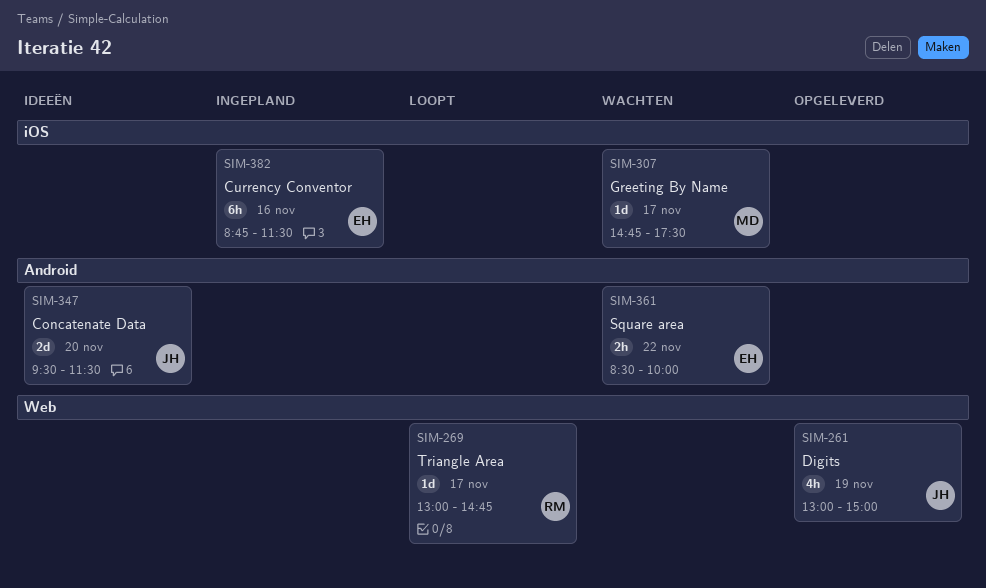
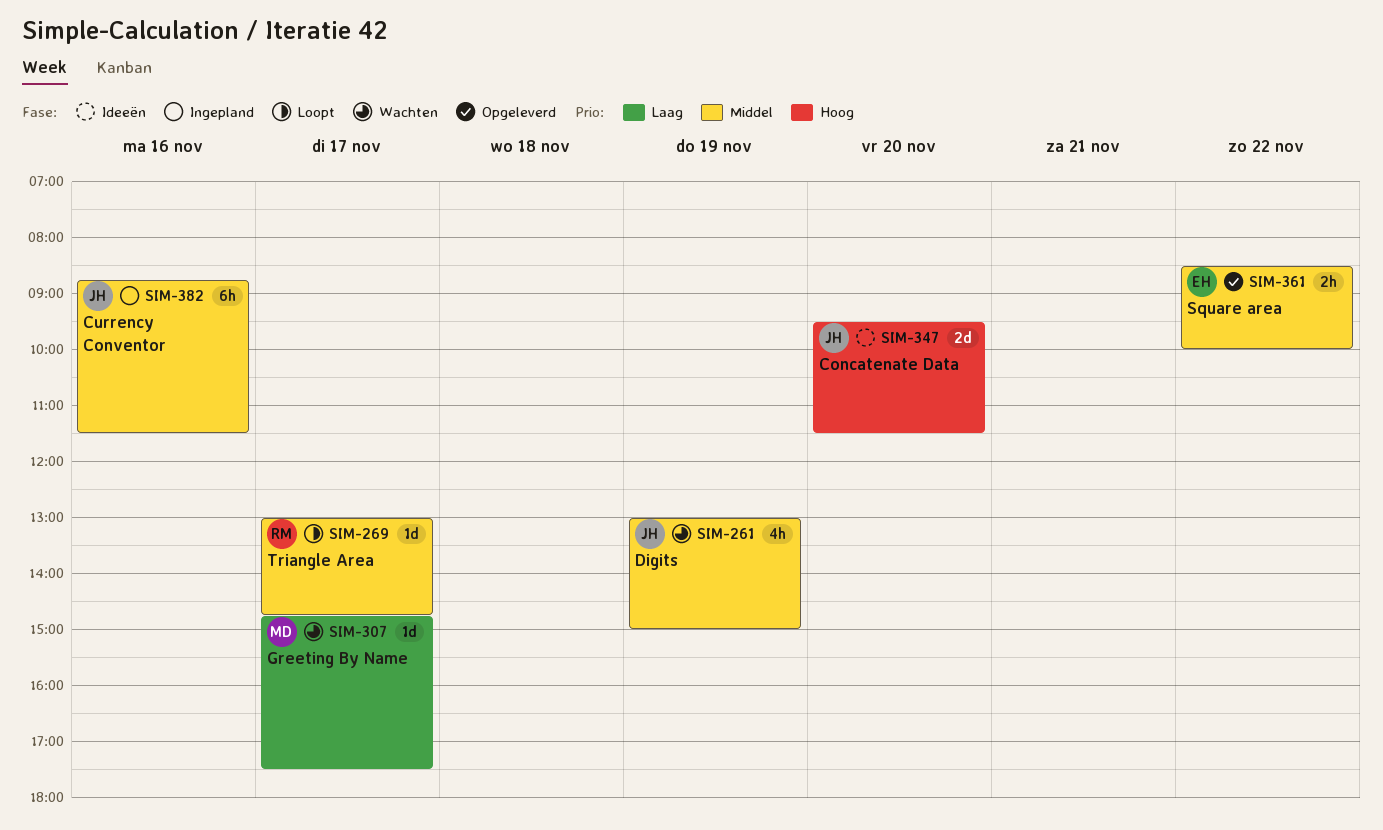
SIM-261, status: Opgeleverd -> Wachten
SIM-361, status: Wachten -> Opgeleverd
SIM-382, owner: EH -> JH

